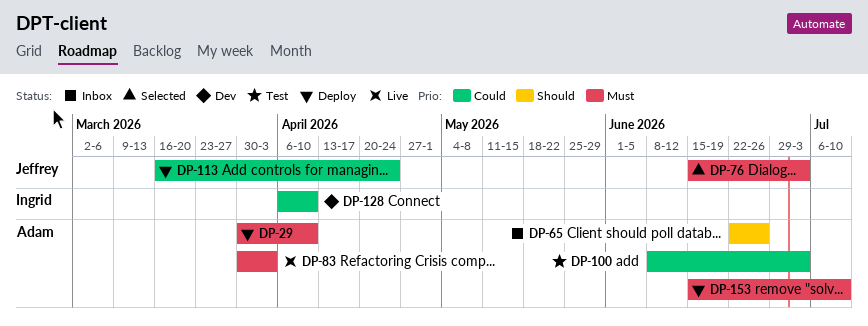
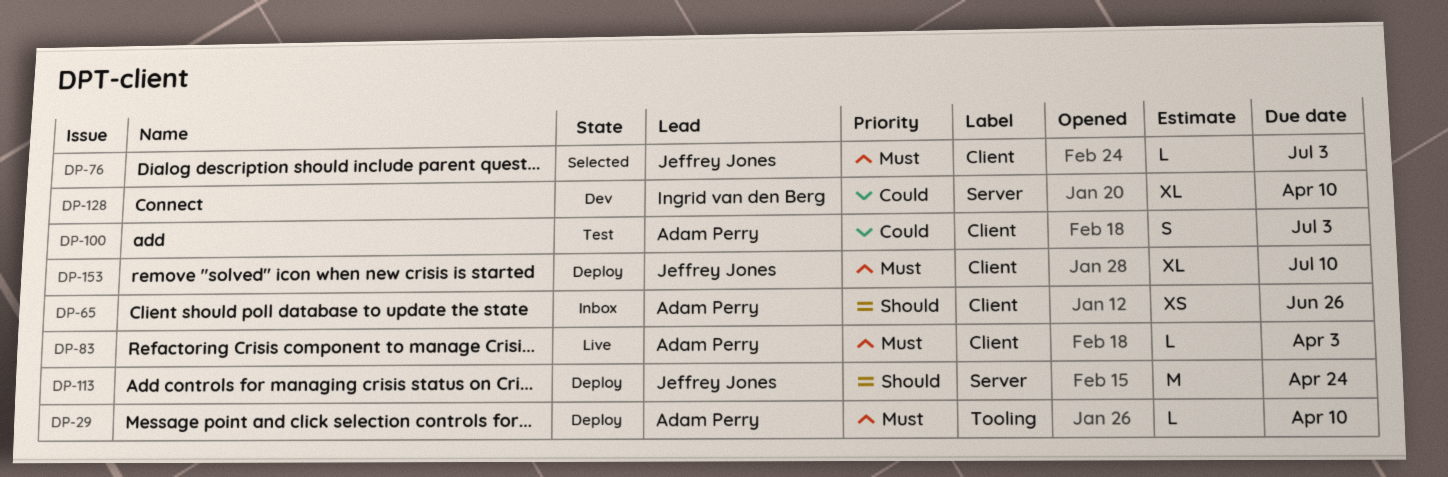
DP-113, priority: Could -> Should
DP-153, owner: Adam Perry -> Jeffrey Jones

